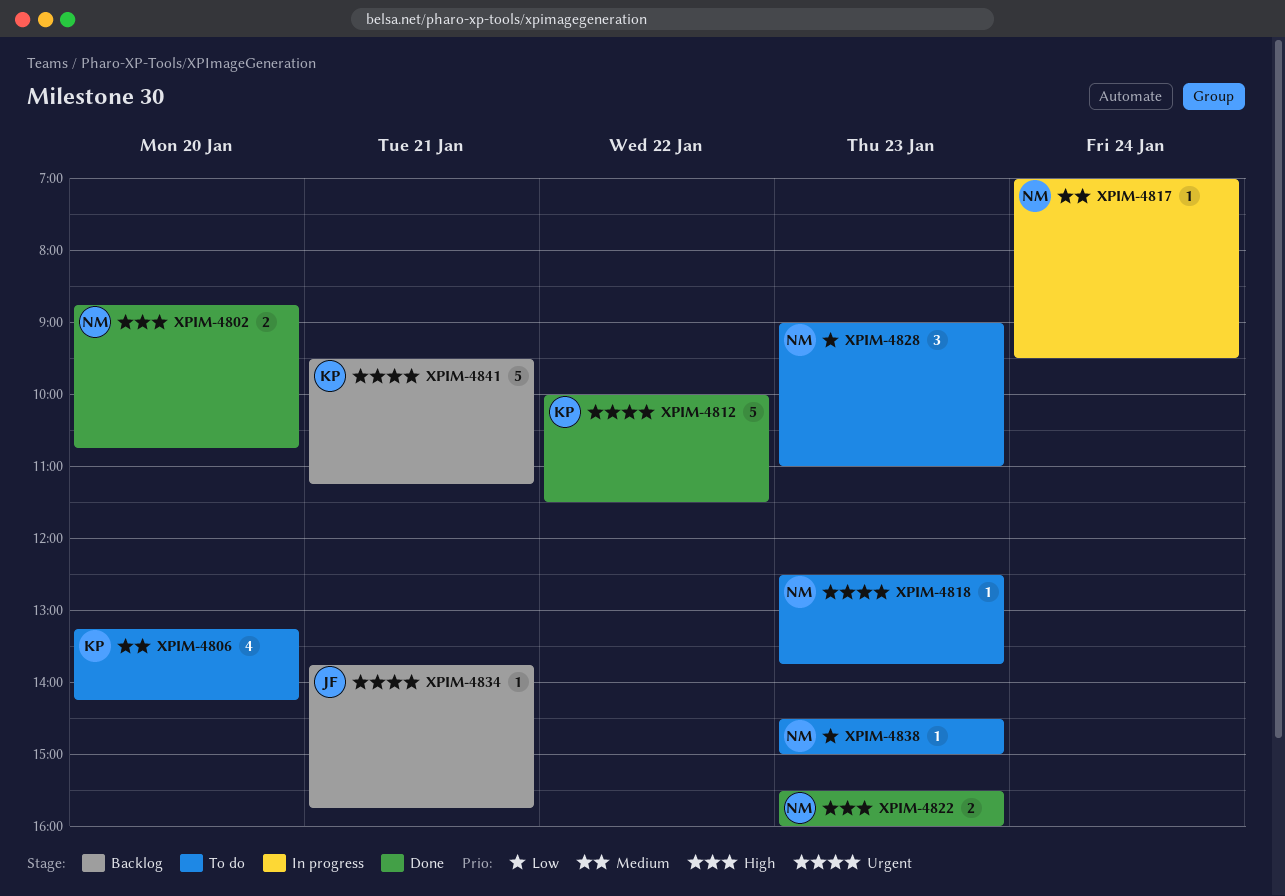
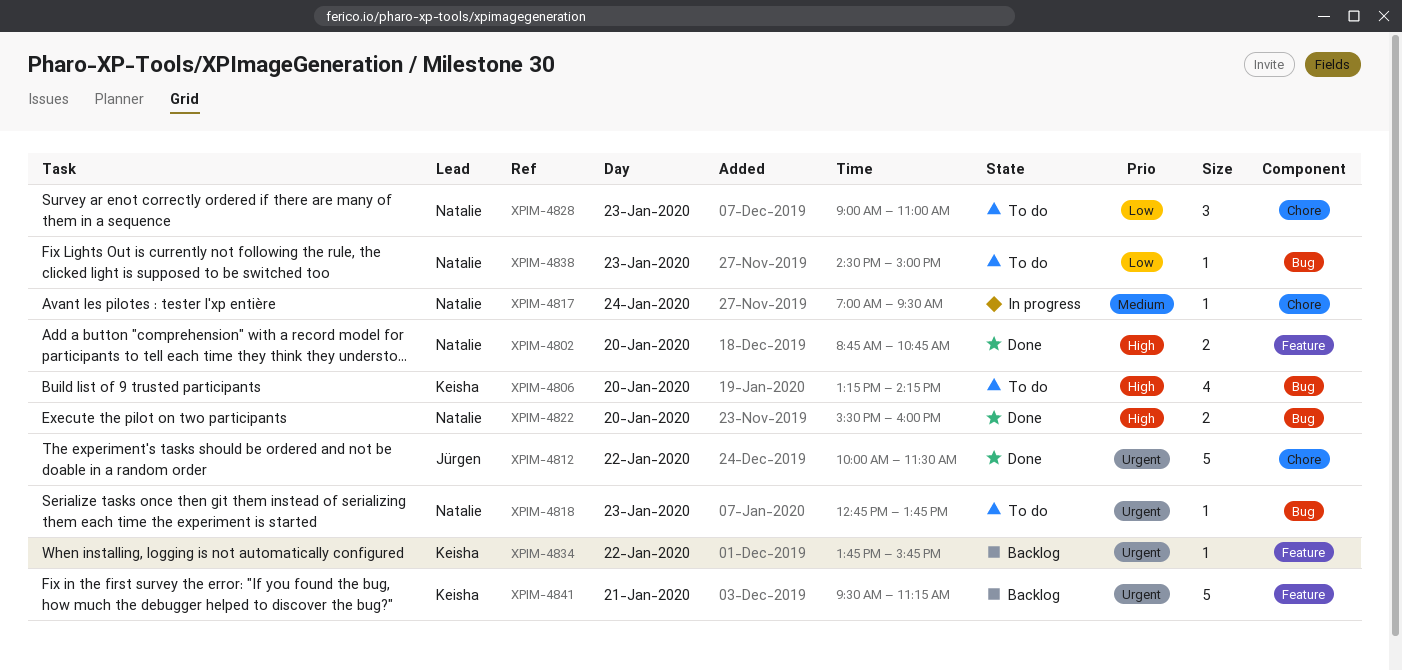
XPIM-4806, priority: Medium -> High
XPIM-4812, owner: Keisha -> Jürgen
XPIM-4818, begins: 12:30 -> 12:45
XPIM-4822, day: Jan 23 -> Jan 20
XPIM-4834, owner: Jürgen -> Keisha
XPIM-4834, day: Jan 21 -> Jan 22

